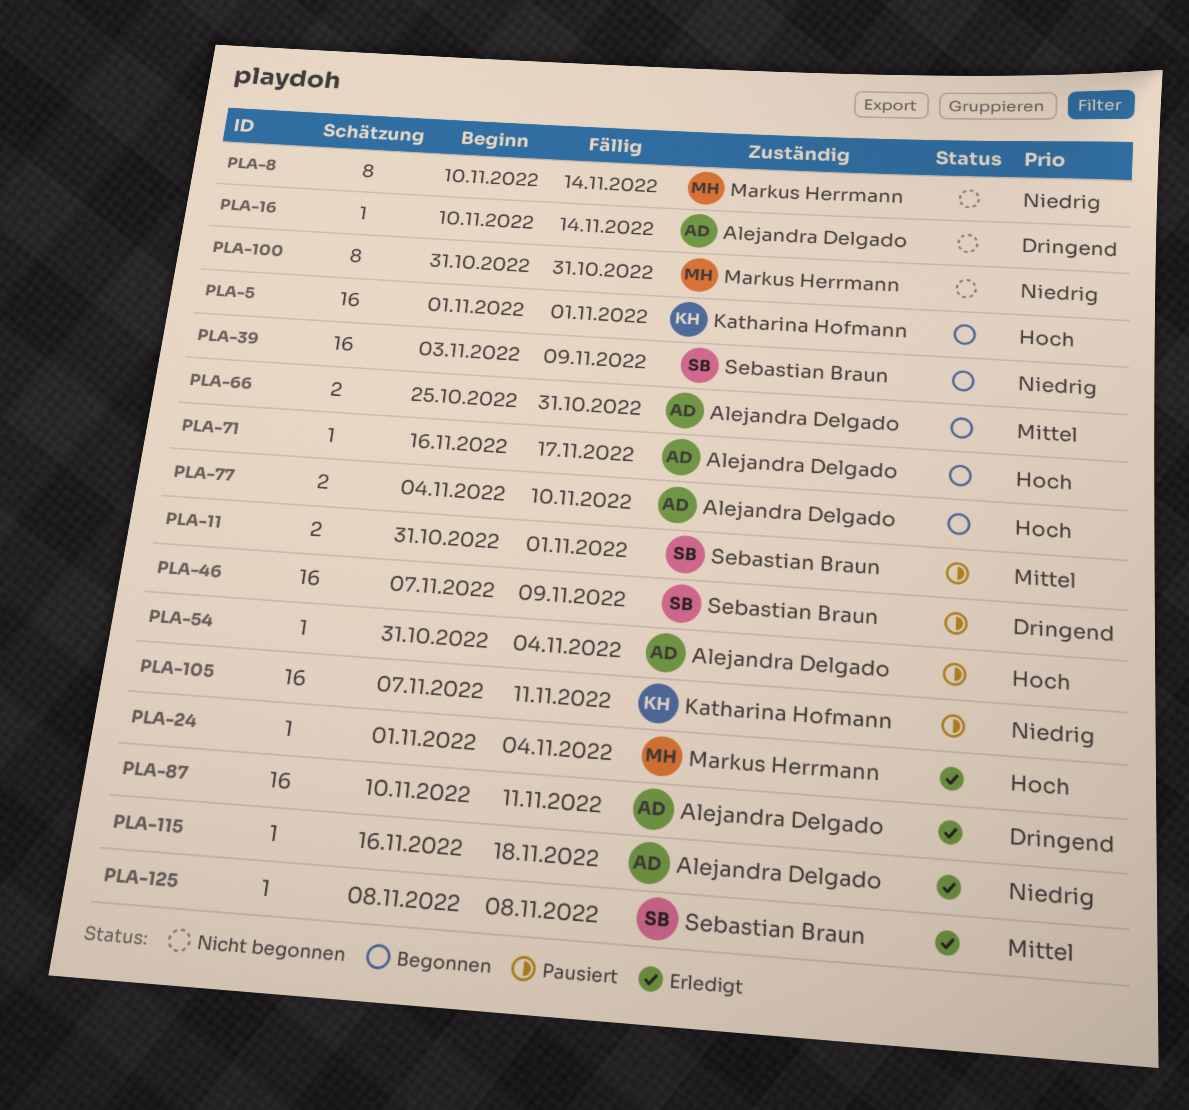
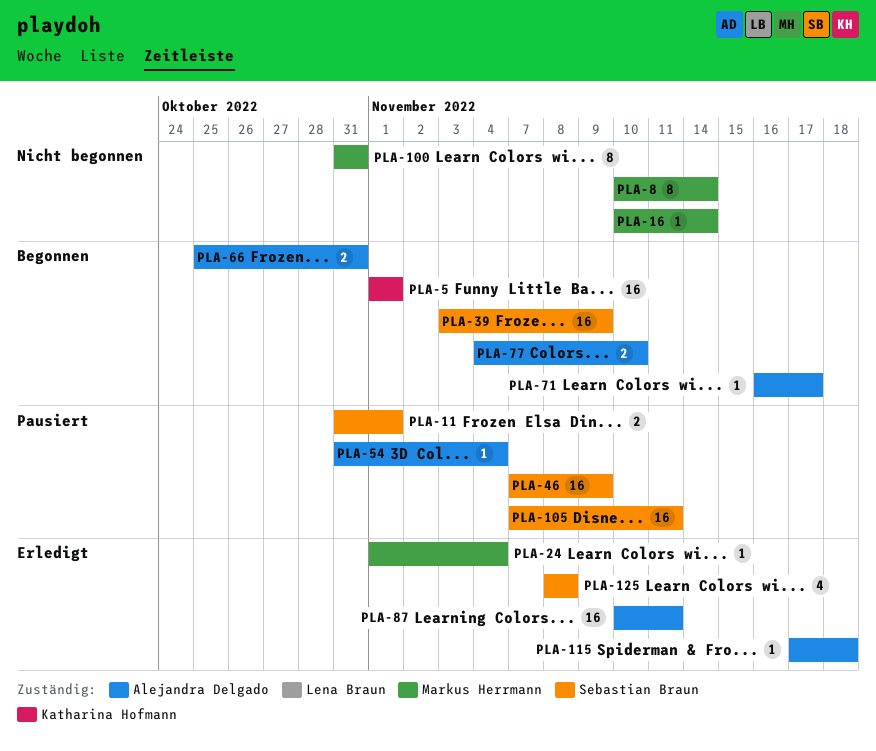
PLA-16, owner: Alejandra Delgado -> Markus Herrmann
PLA-105, owner: Katharina Hofmann -> Sebastian Braun
PLA-115, start: Nov 16 -> Nov 17
PLA-125, estimate: 1 -> 4

